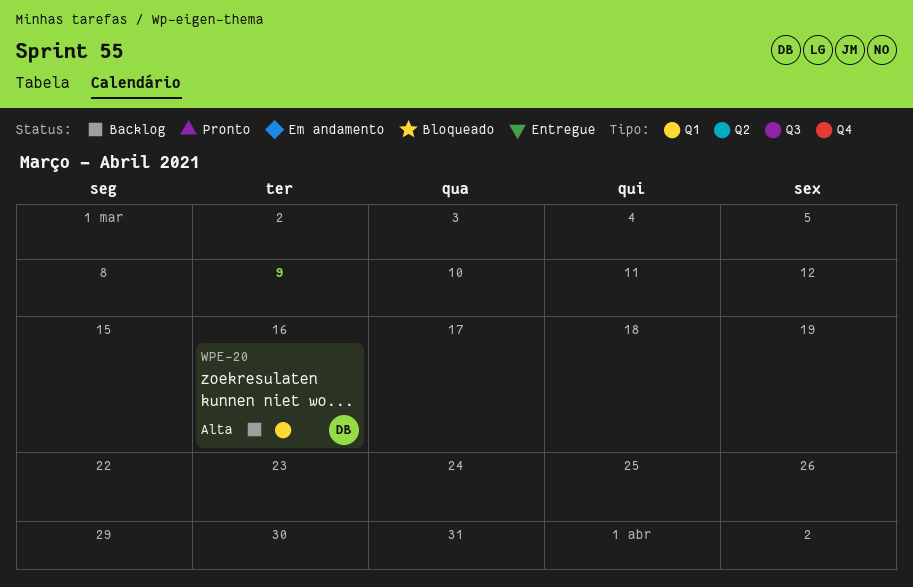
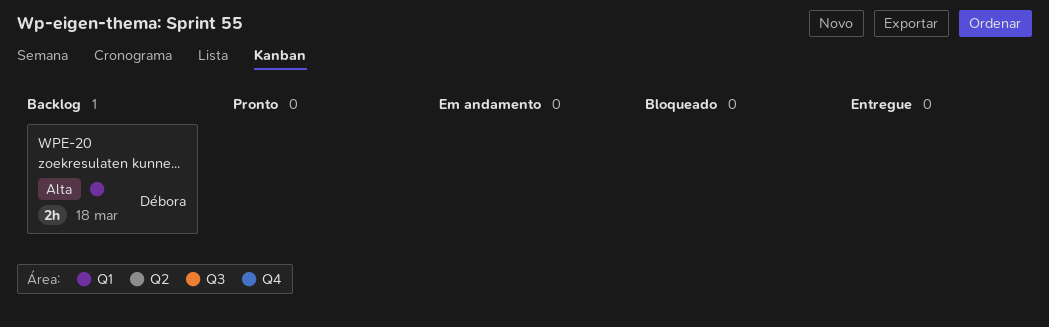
WPE-20, due: Mar 16 -> Mar 18

